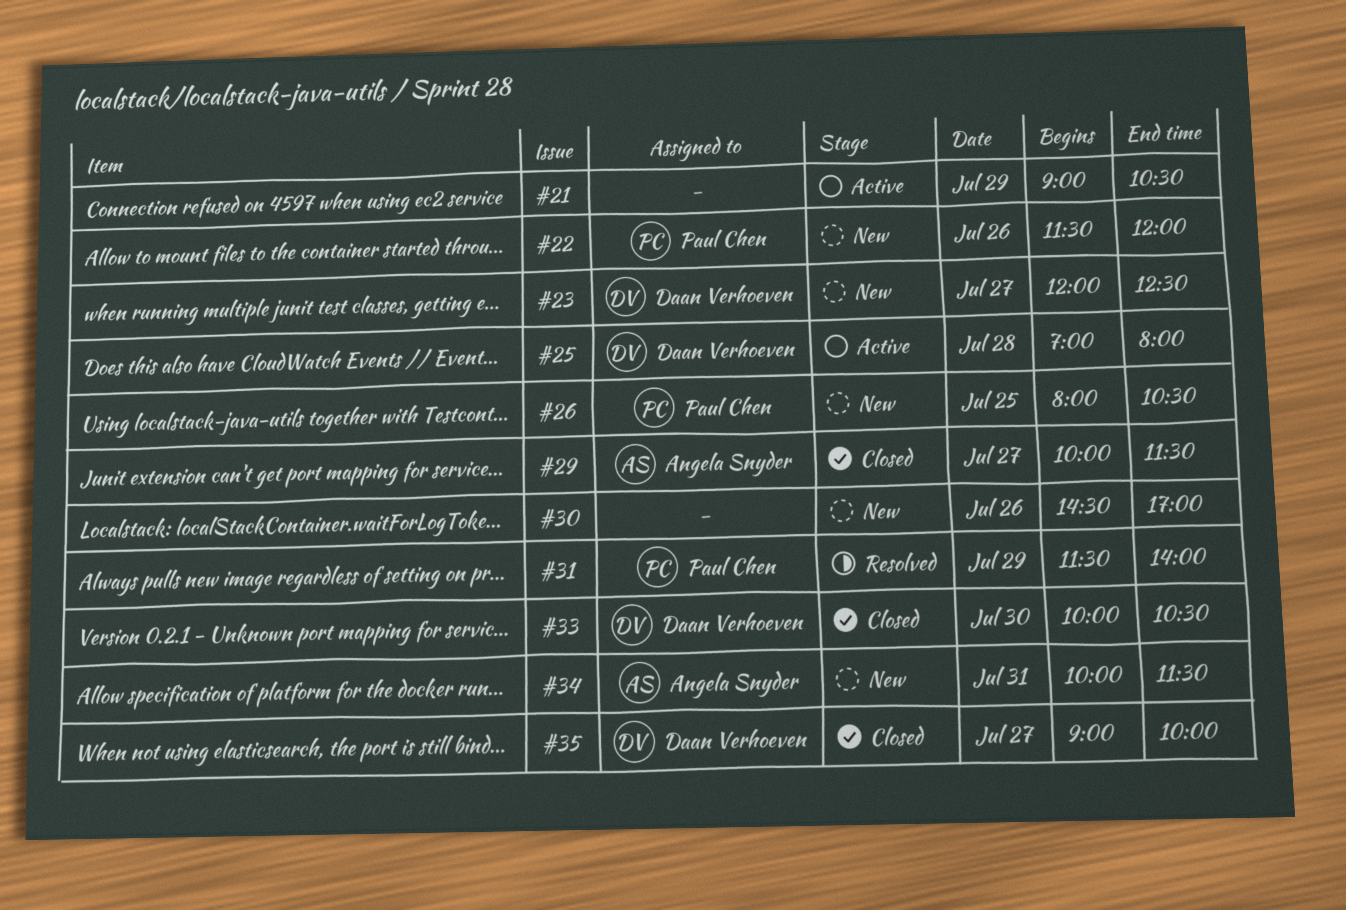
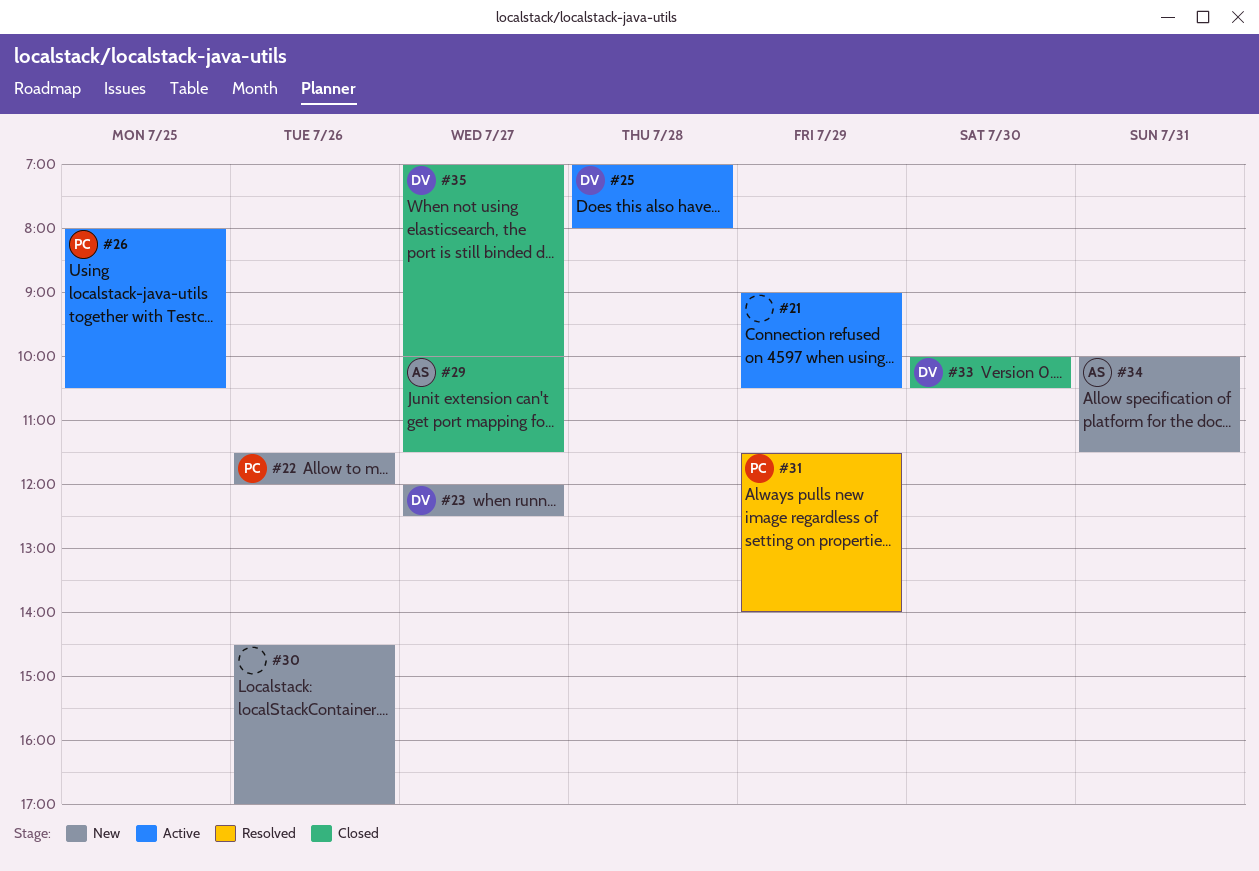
#26, status: New -> Active
#35, begins: 09:00 -> 07:00

